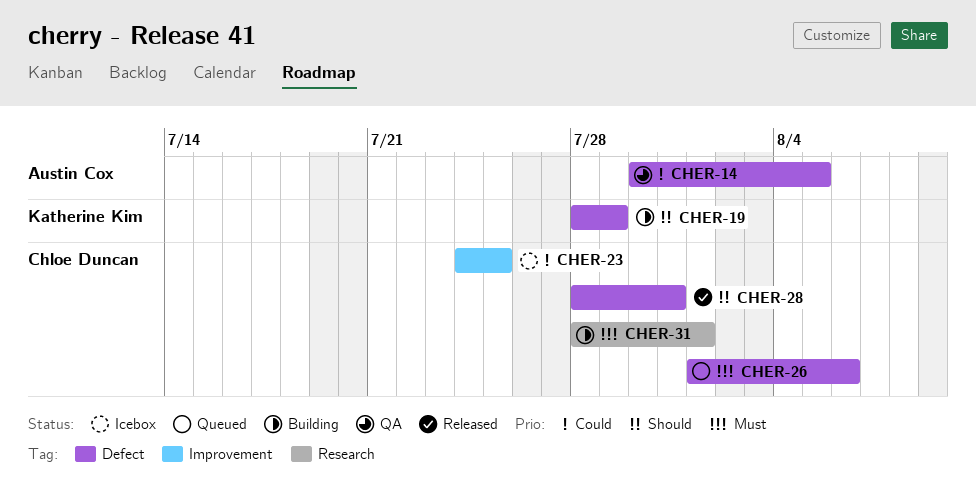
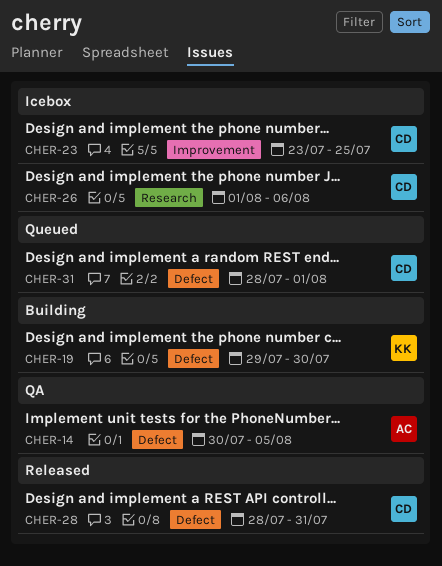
CHER-19, start: Jul 28 -> Jul 29
CHER-19, due: Jul 29 -> Jul 30
CHER-23, start: Jul 24 -> Jul 23
CHER-26, status: Queued -> Icebox
CHER-26, label: Defect -> Research
CHER-31, status: Building -> Queued
CHER-31, label: Research -> Defect

